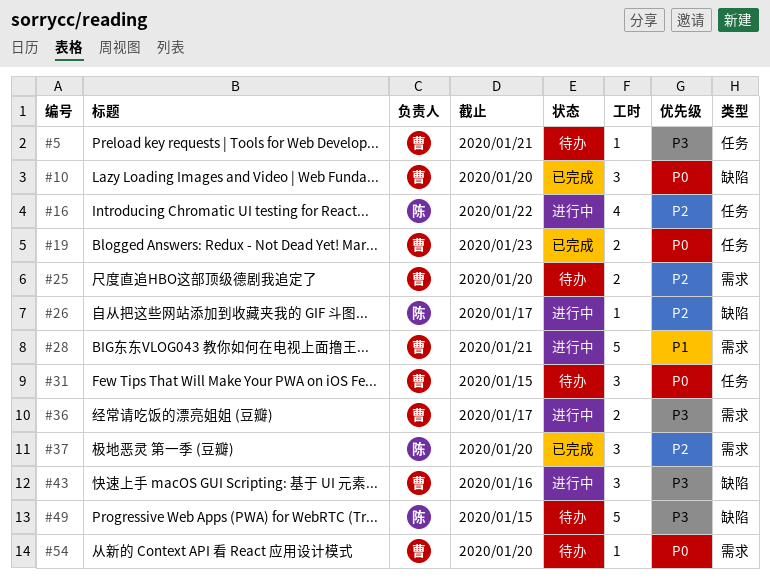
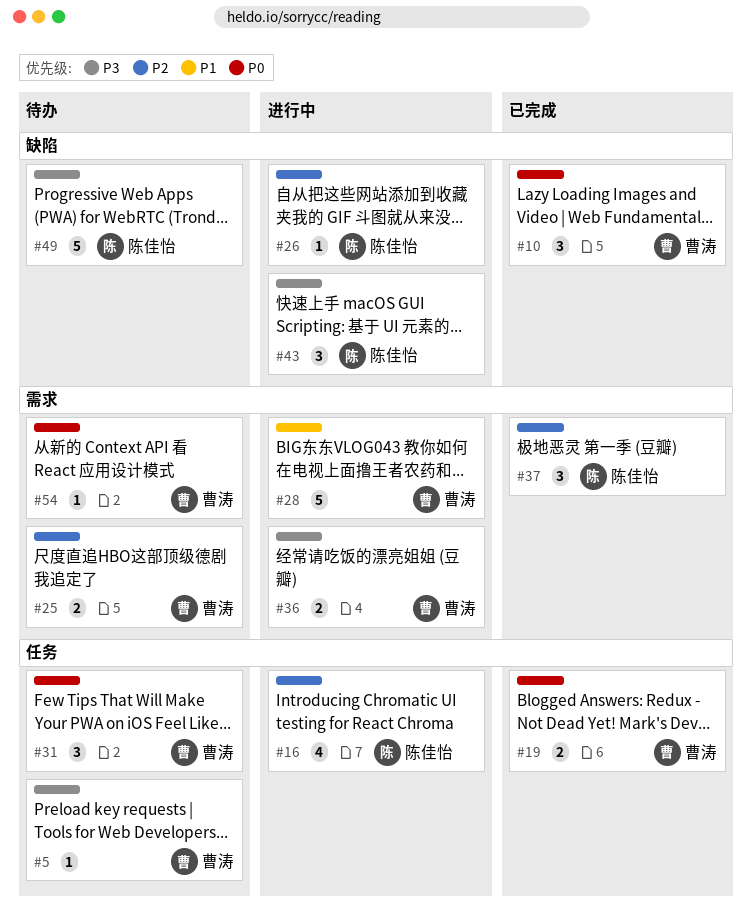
#43, owner: 曹涛 -> 陈佳怡

